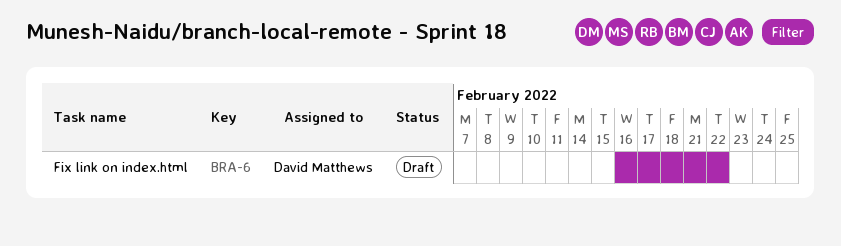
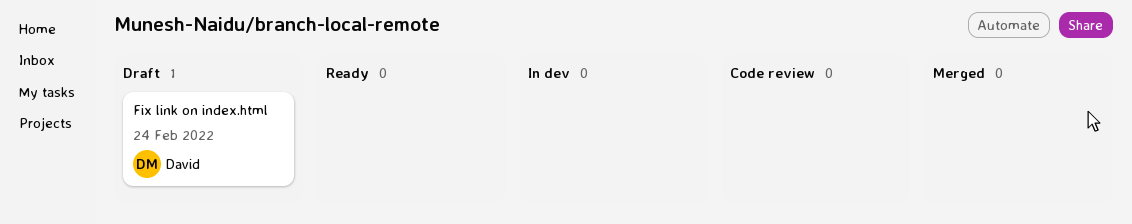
Fix link on index.html, due: Feb 22 -> Feb 24

